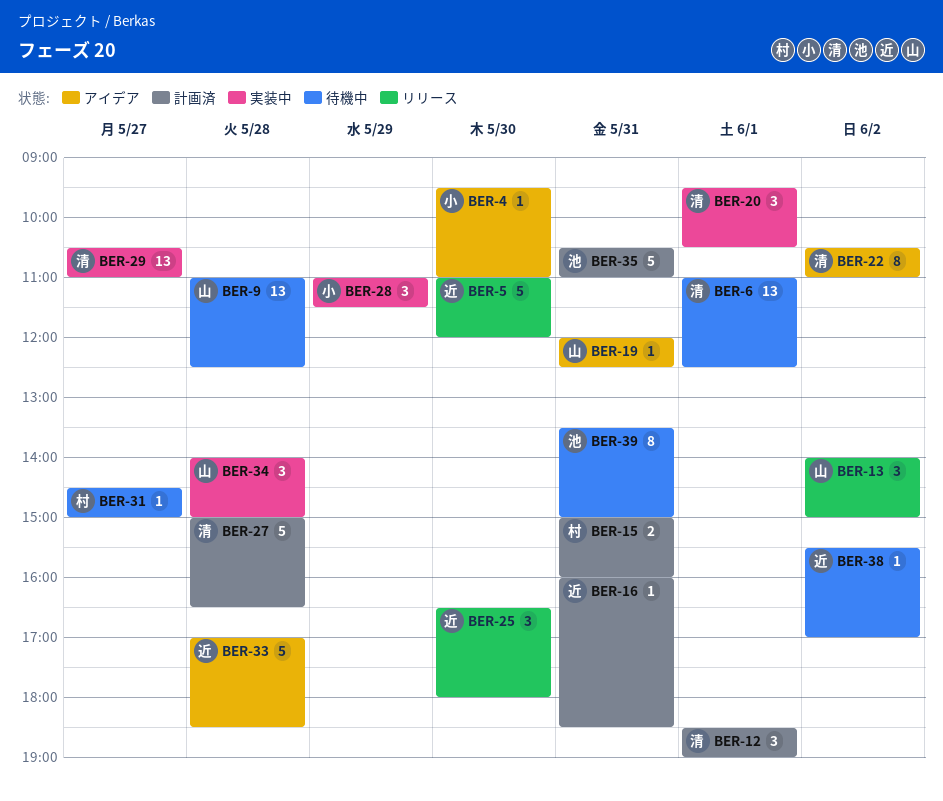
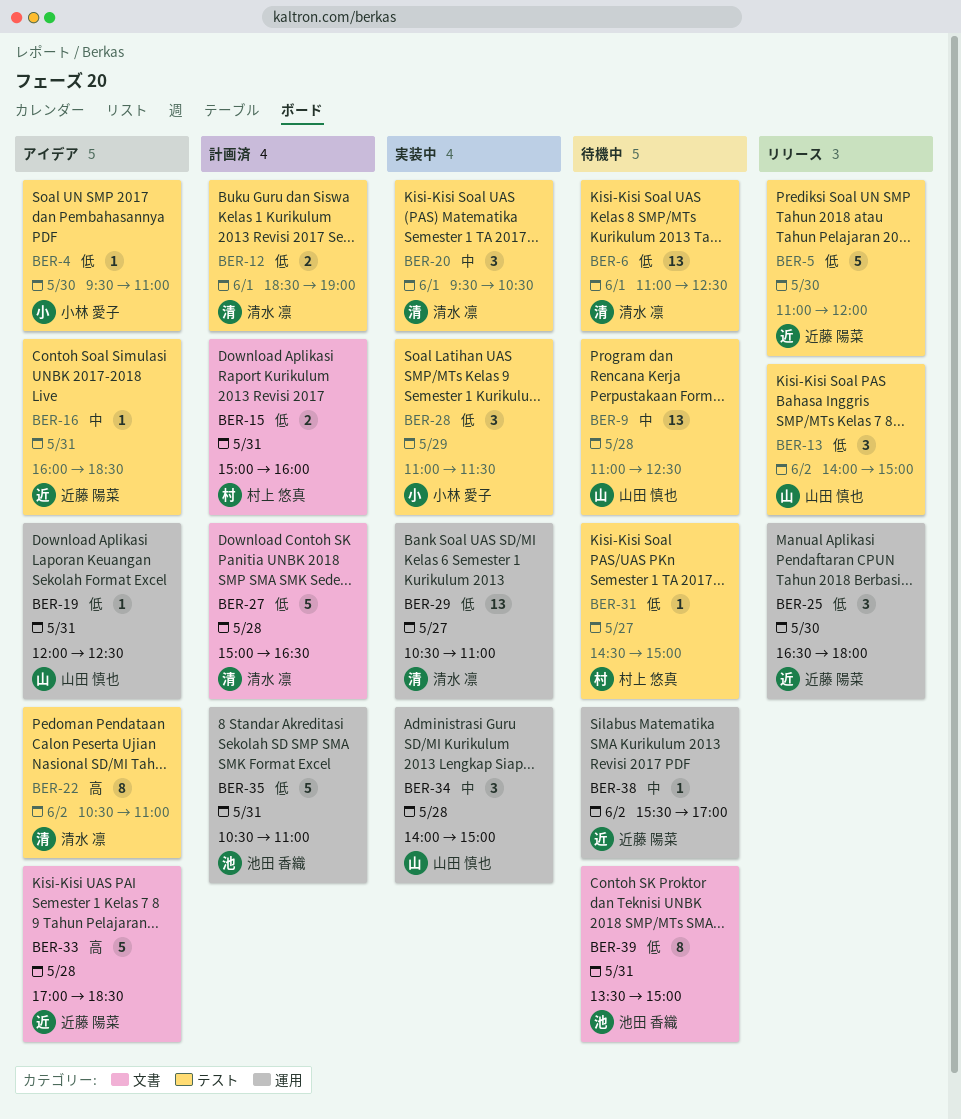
BER-12, estimate: 3 -> 2
BER-16, status: 計画済 -> アイデア

